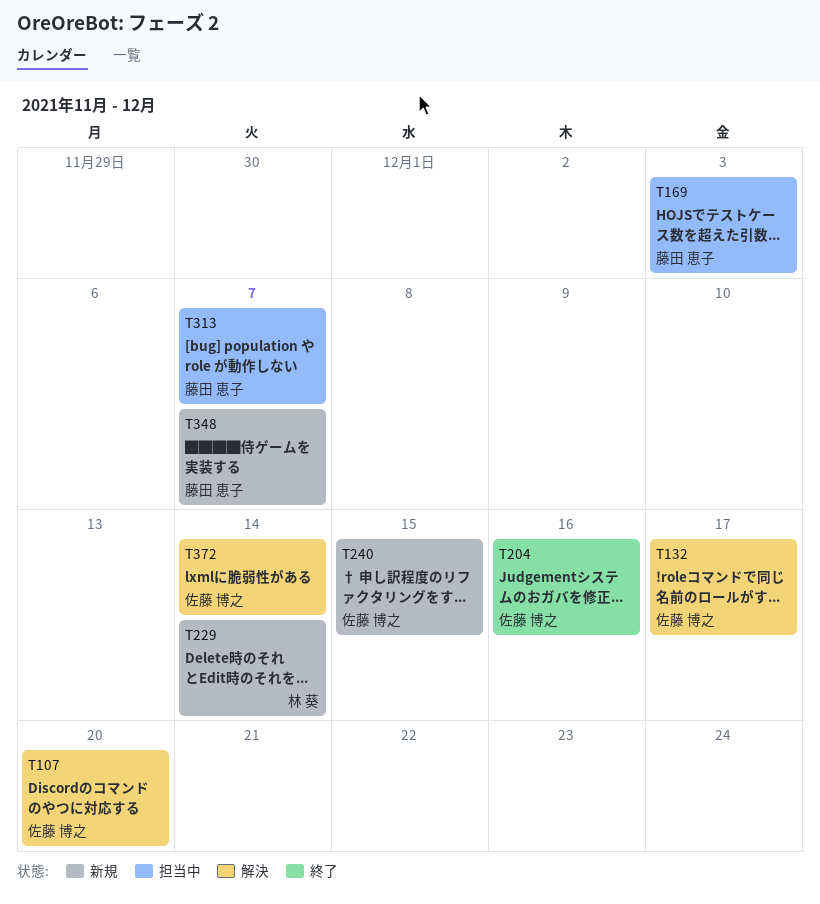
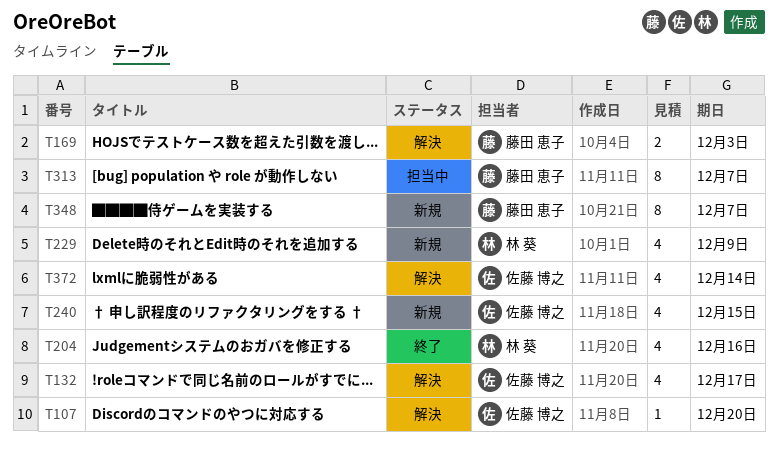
T169, status: 担当中 -> 解決
T204, owner: 佐藤 博之 -> 林 葵
T229, due: Dec 14 -> Dec 9

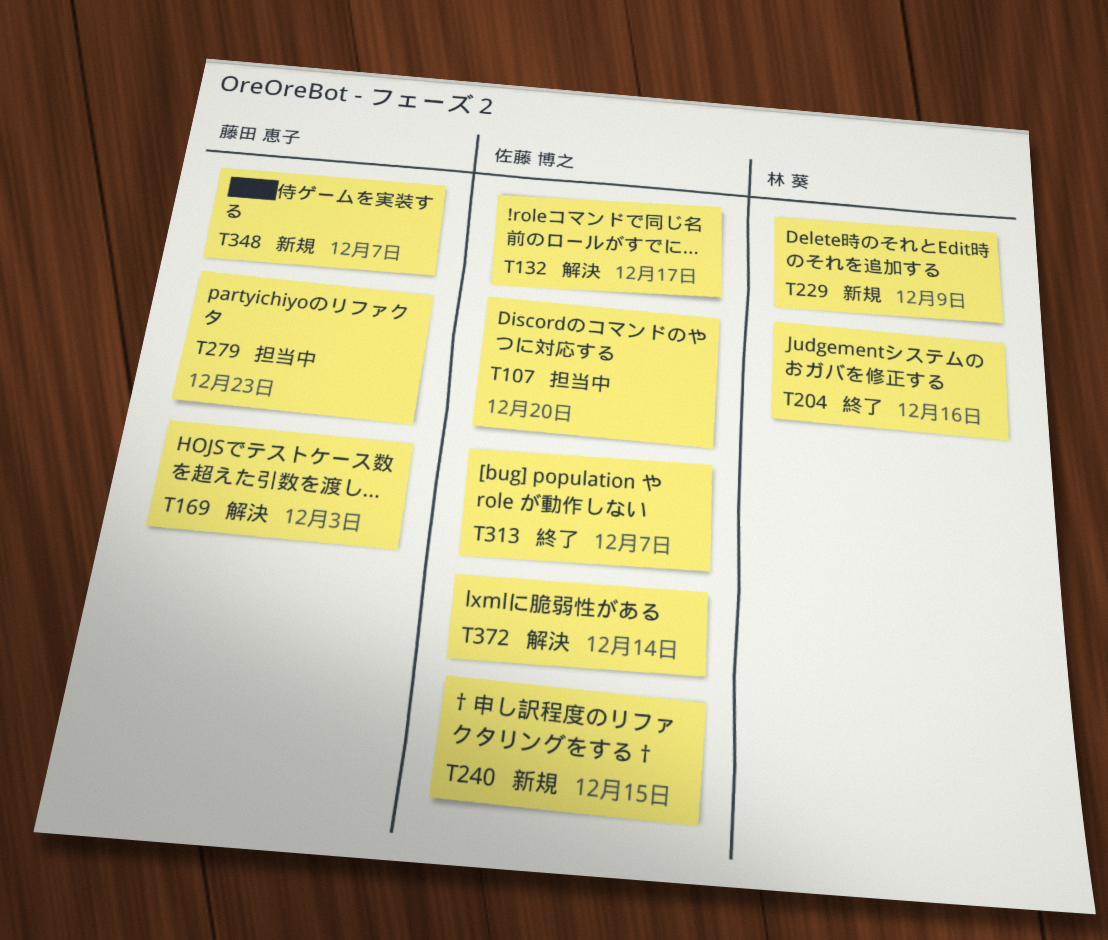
T107, status: 解決 -> 担当中
T279: none -> present
T313, status: 担当中 -> 終了
T313, owner: 藤田 恵子 -> 佐藤 博之

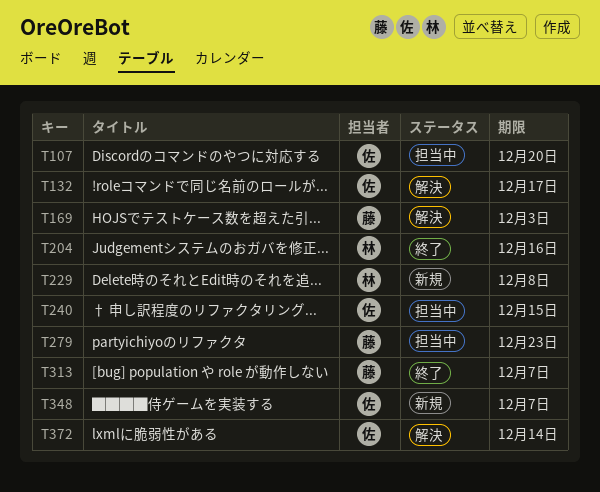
T229, due: Dec 9 -> Dec 8
T240, status: 新規 -> 担当中
T313, owner: 佐藤 博之 -> 藤田 恵子
T348, owner: 藤田 恵子 -> 佐藤 博之

